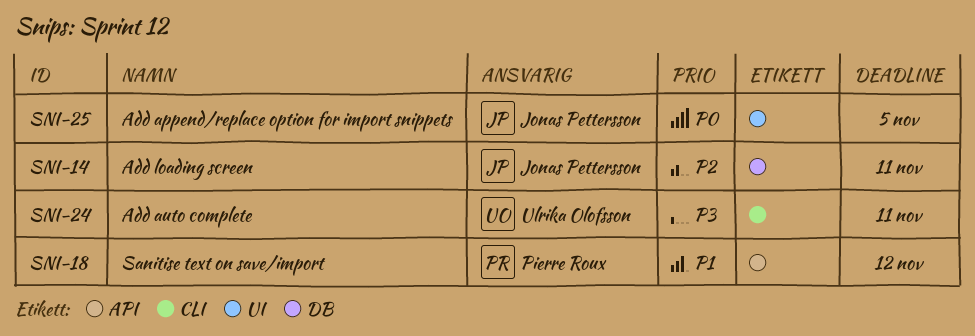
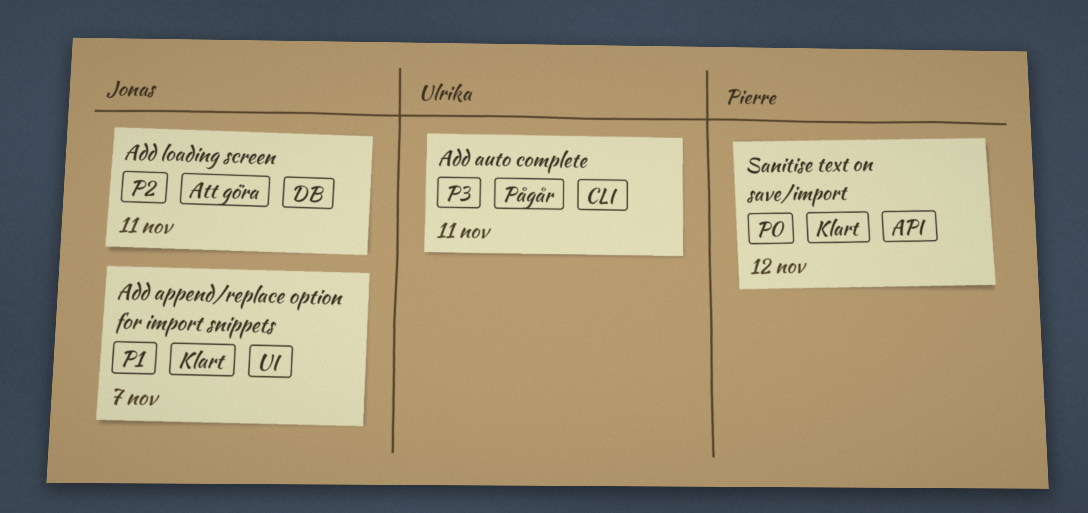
Add append/replace option for import snippets, priority: P0 -> P1
Add append/replace option for import snippets, due: Nov 5 -> Nov 7
Sanitise text on save/import, priority: P1 -> P0

